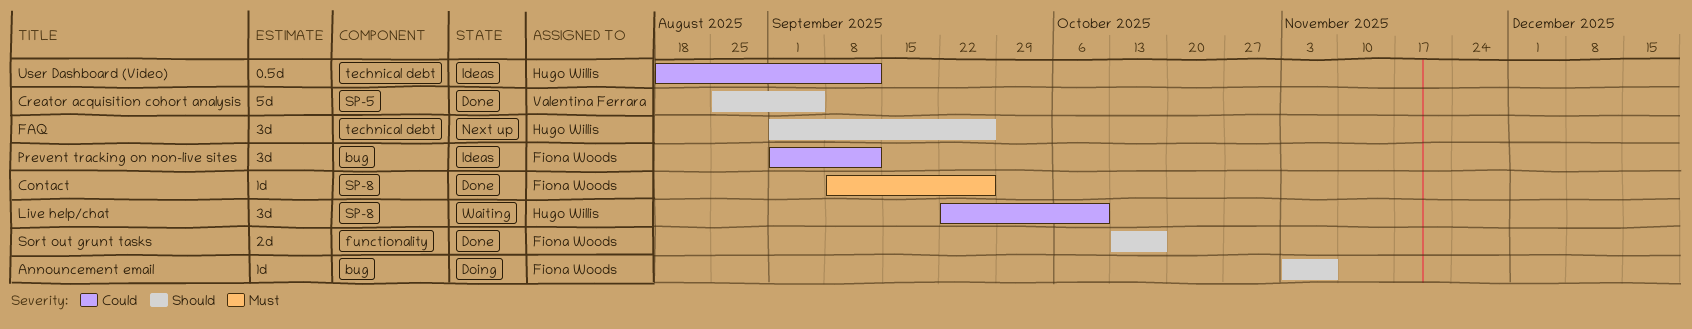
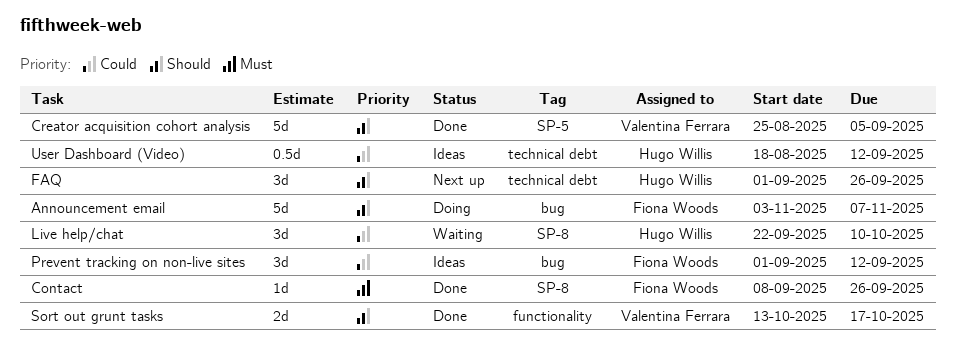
Announcement email, estimate: 1d -> 5d
Sort out grunt tasks, owner: Fiona Woods -> Valentina Ferrara

